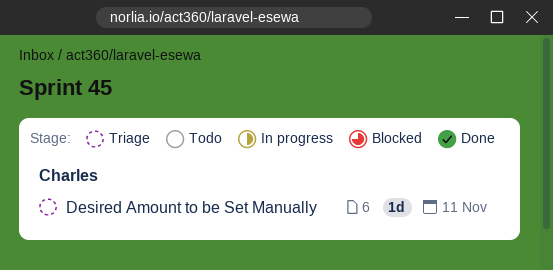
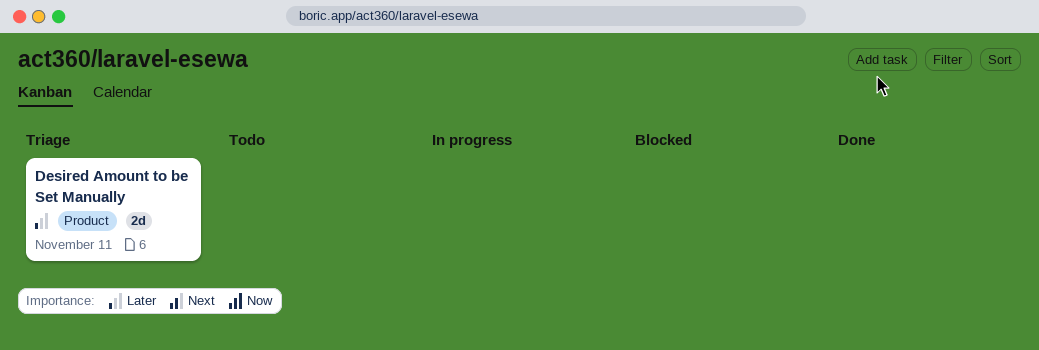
Desired Amount to be Set Manually, estimate: 1d -> 2d

